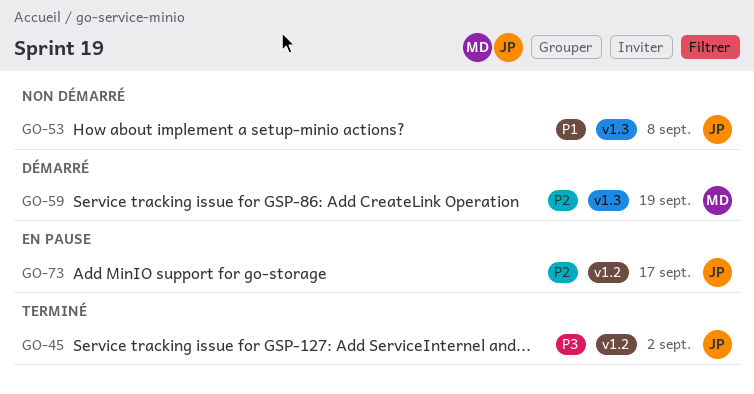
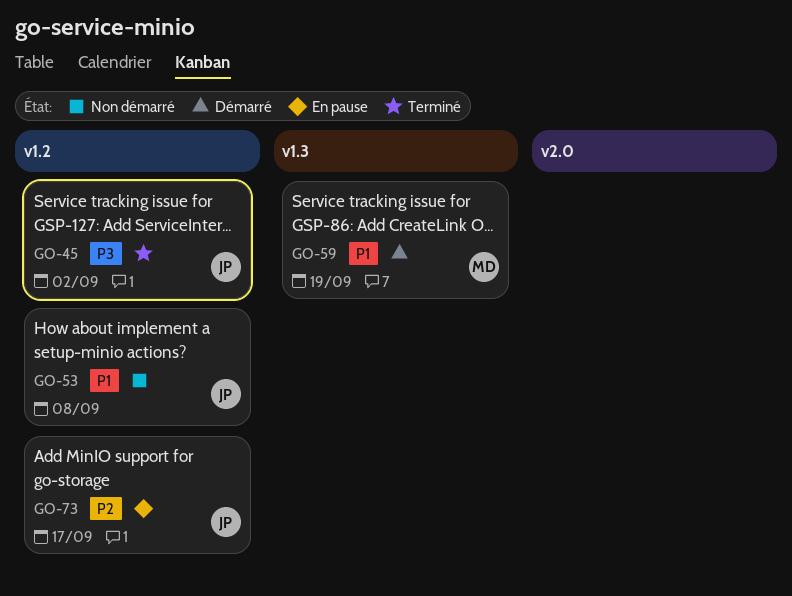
GO-53, label: v1.3 -> v1.2
GO-59, priority: P2 -> P1

